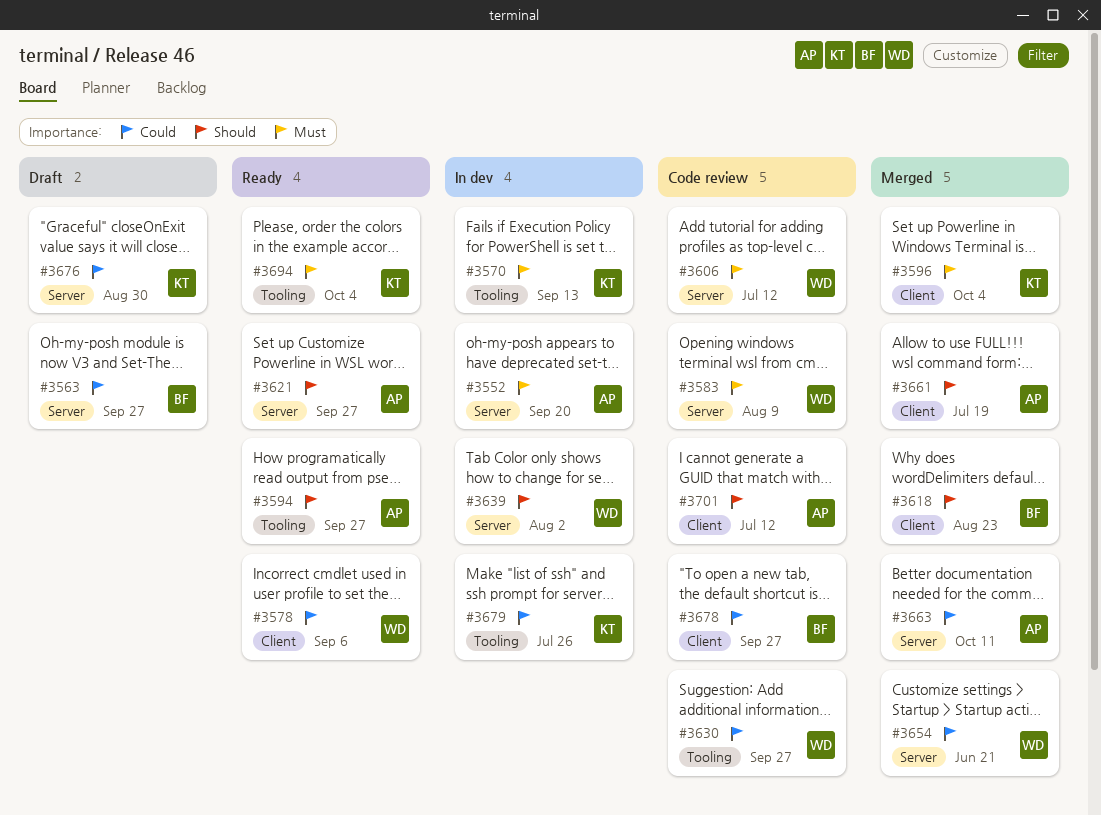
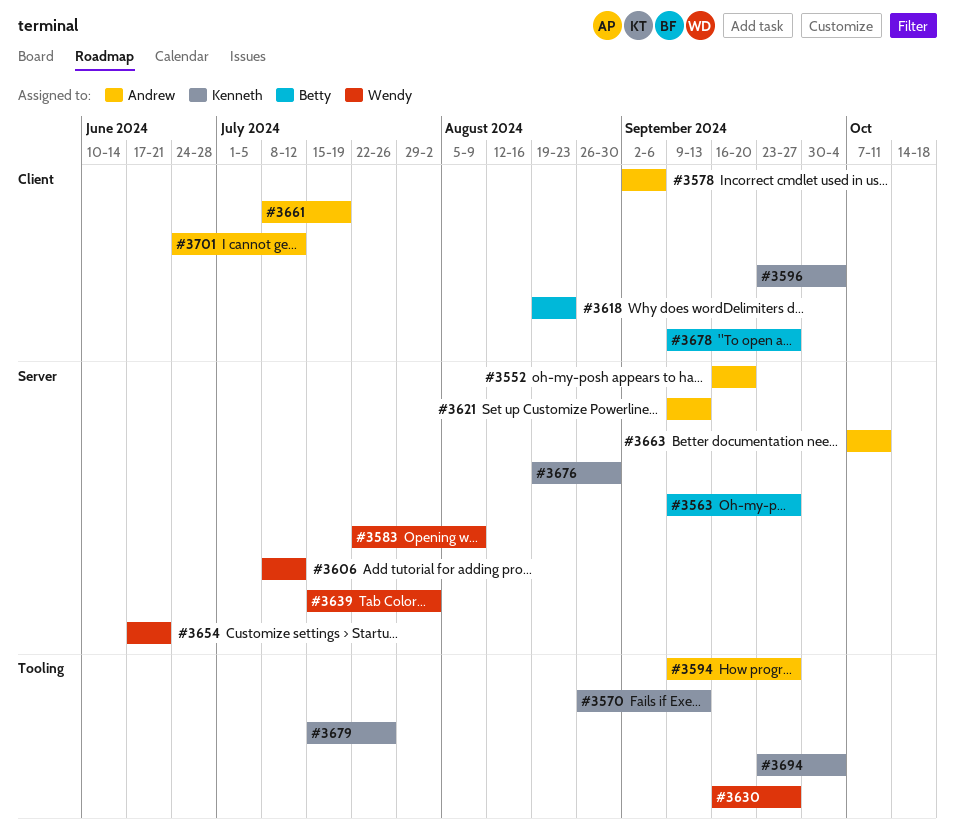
#3578, owner: Wendy -> Andrew
#3621, due: Sep 27 -> Sep 13

